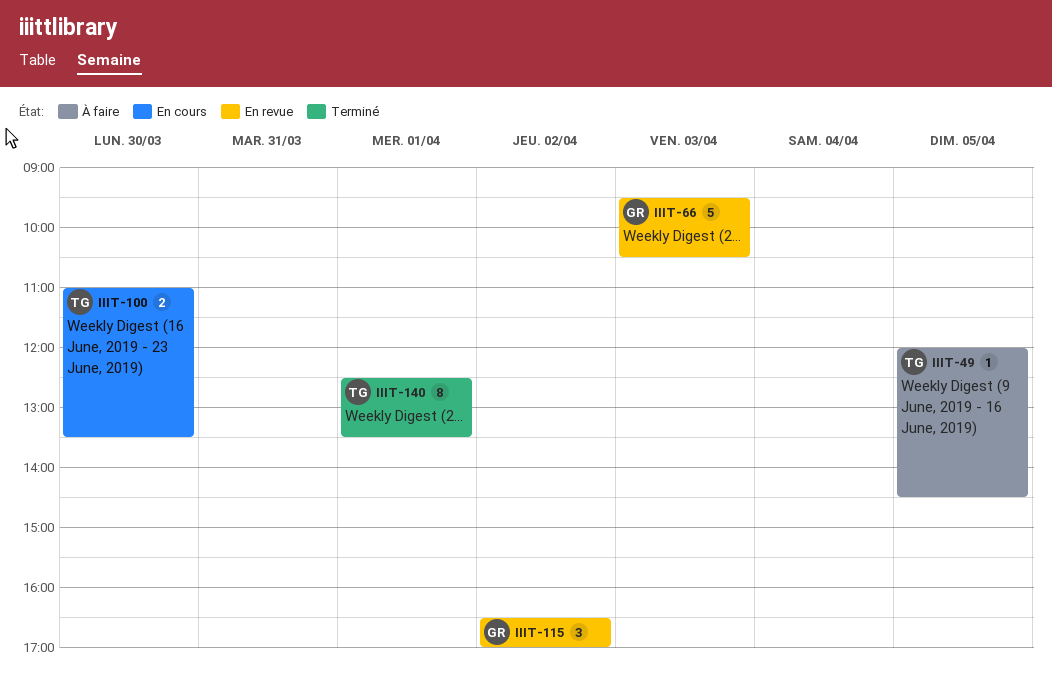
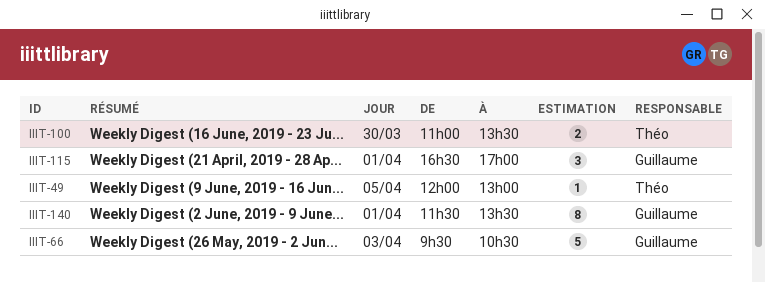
IIIT-49, ends: 14:30 -> 13:00
IIIT-115, day: Apr 2 -> Apr 1
IIIT-140, owner: Théo -> Guillaume
IIIT-140, begins: 12:30 -> 11:30

